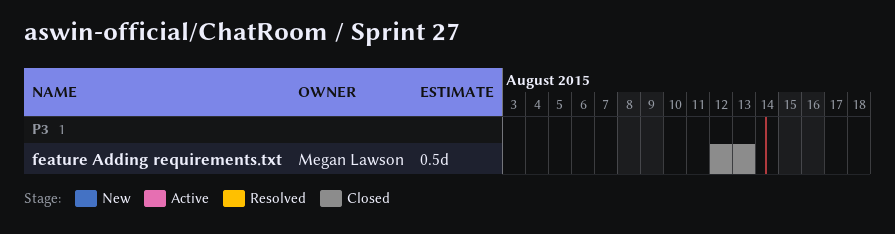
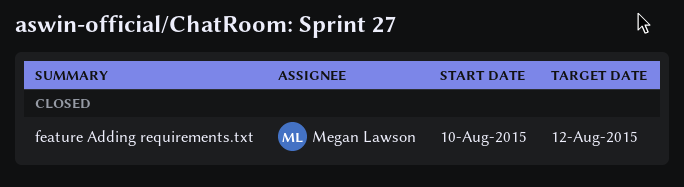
feature Adding requirements.txt, start: Aug 12 -> Aug 10
feature Adding requirements.txt, due: Aug 13 -> Aug 12

